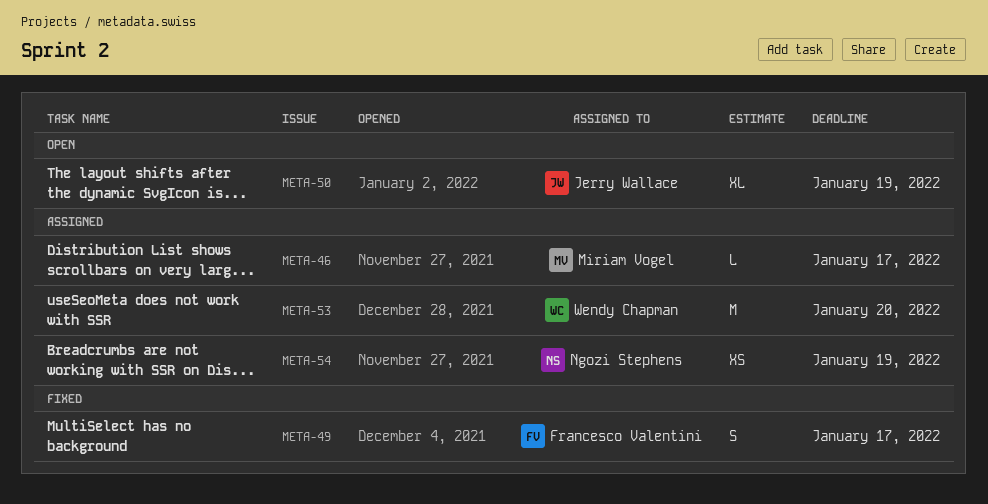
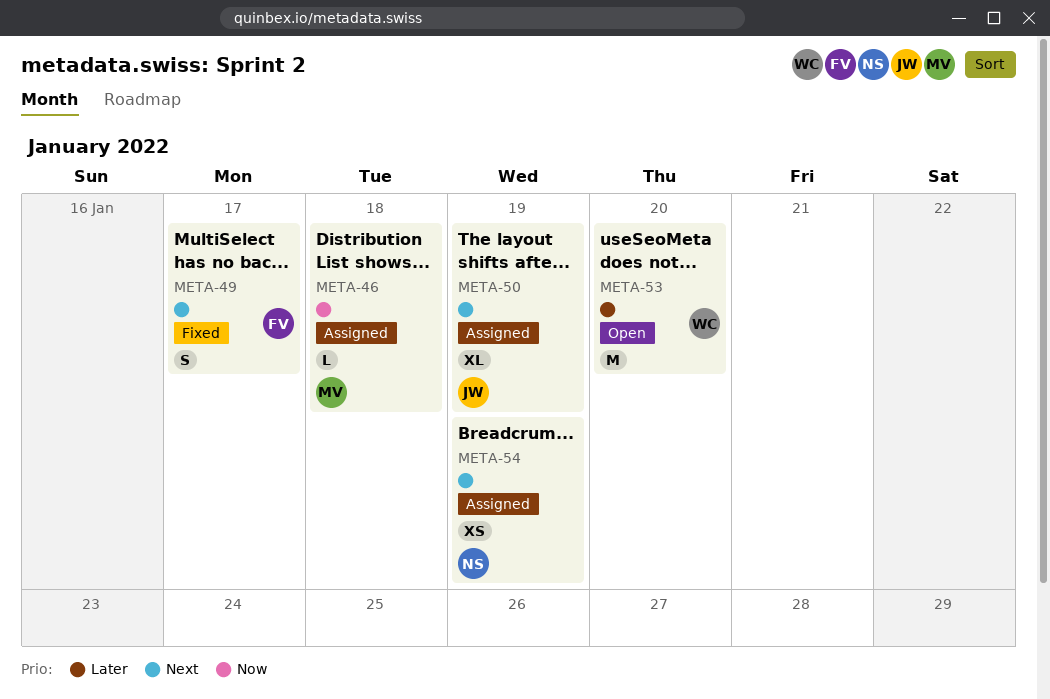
META-46, due: Jan 17 -> Jan 18
META-50, status: Open -> Assigned
META-53, status: Assigned -> Open

